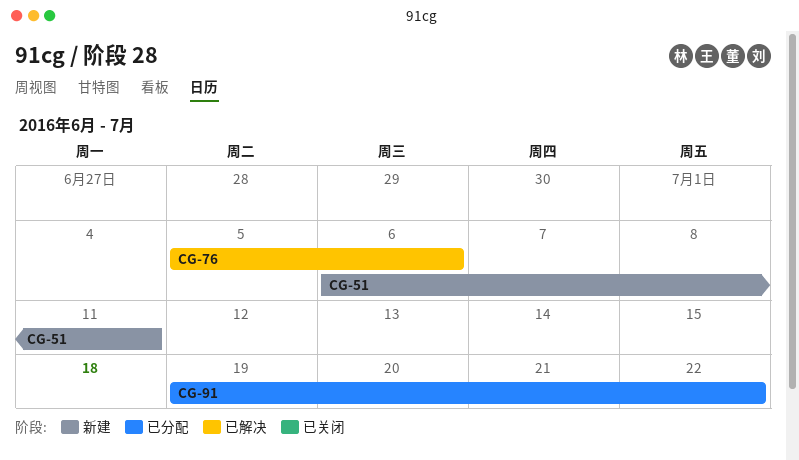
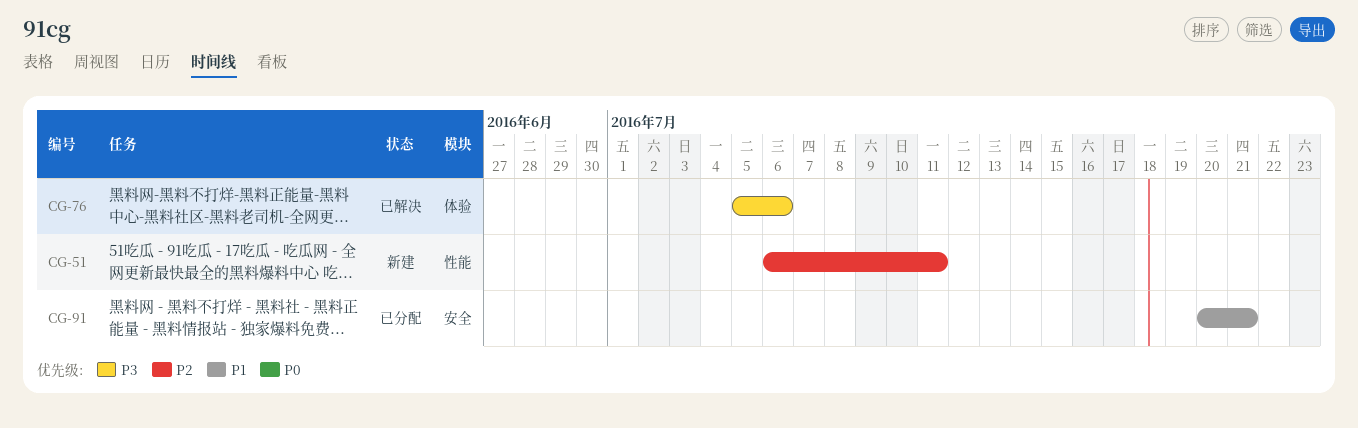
CG-91, start: Jul 19 -> Jul 20
CG-91, due: Jul 22 -> Jul 21

